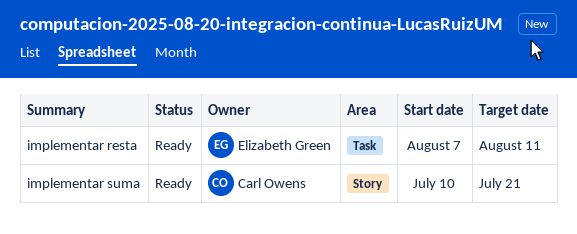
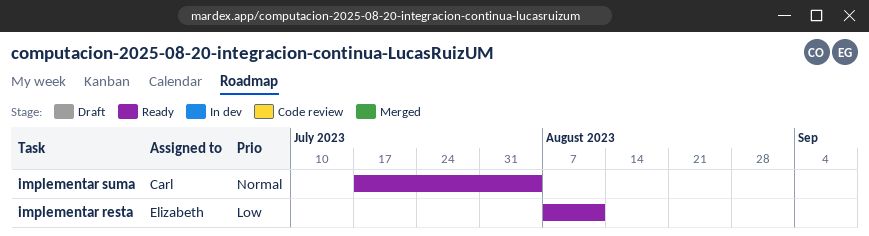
implementar suma, start: Jul 10 -> Jul 17
implementar suma, due: Jul 21 -> Aug 4

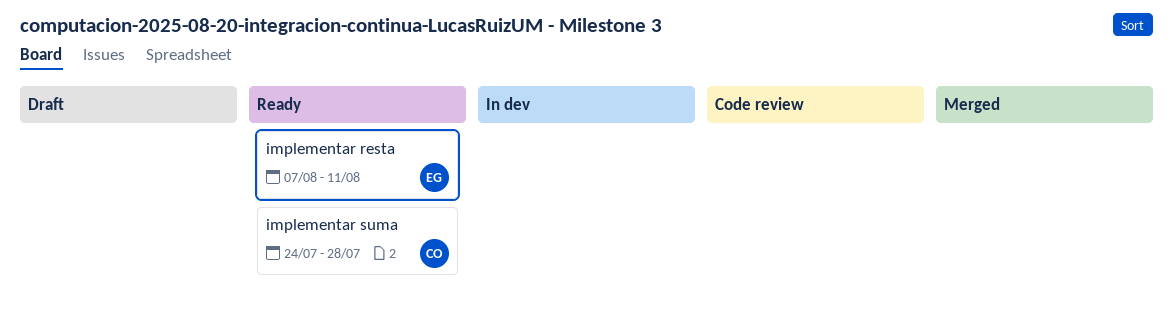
implementar suma, start: Jul 17 -> Jul 24
implementar suma, due: Aug 4 -> Jul 28

